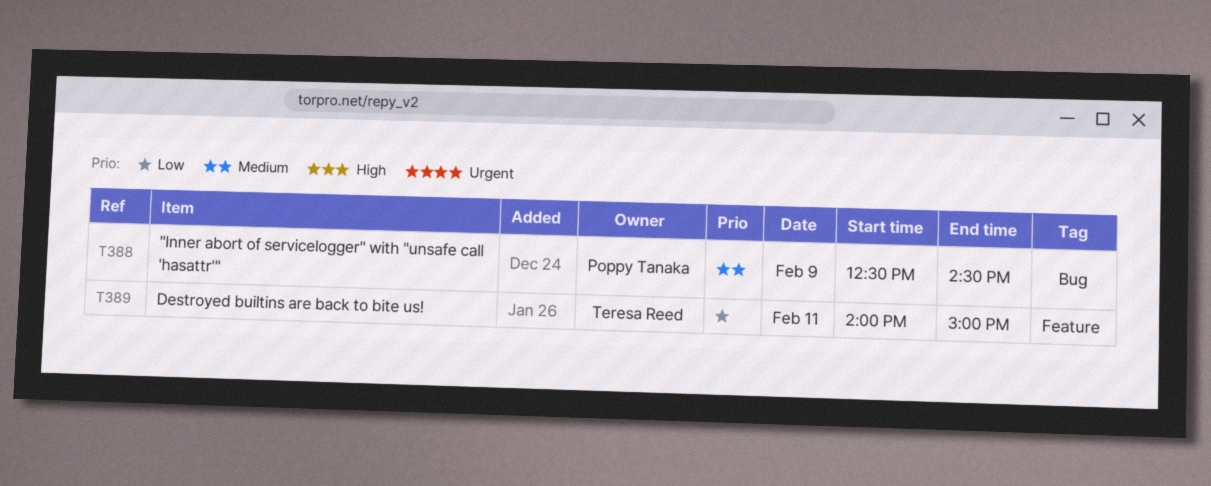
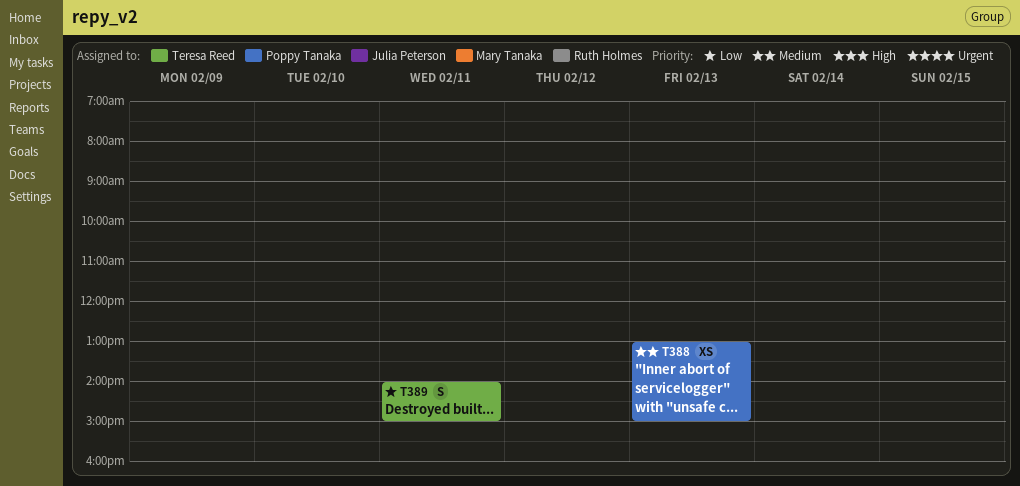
T388, day: Feb 9 -> Feb 13
T388, begins: 12:30 -> 13:00
T388, ends: 14:30 -> 15:00

